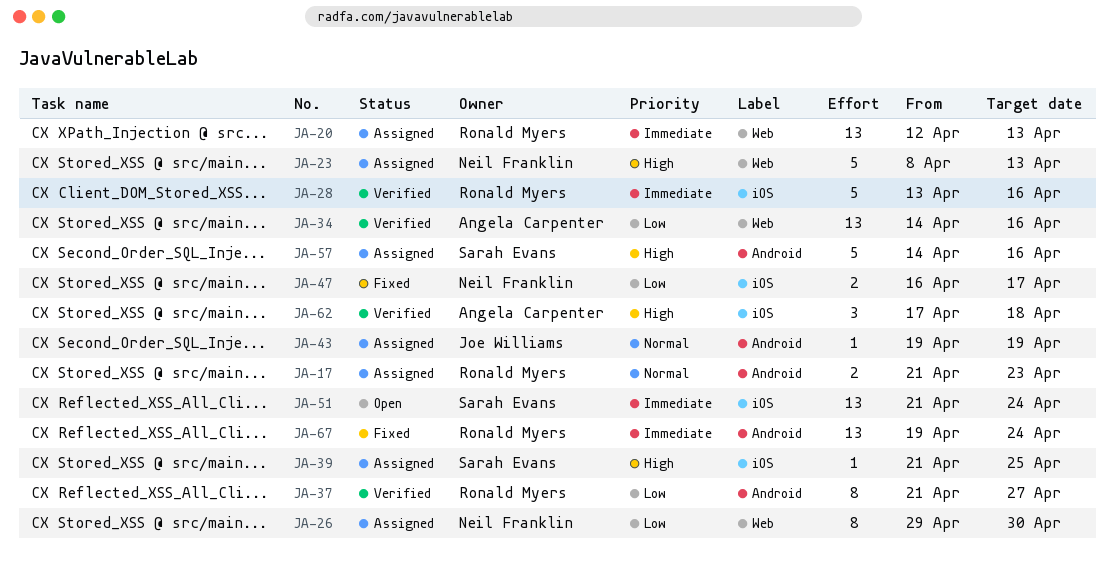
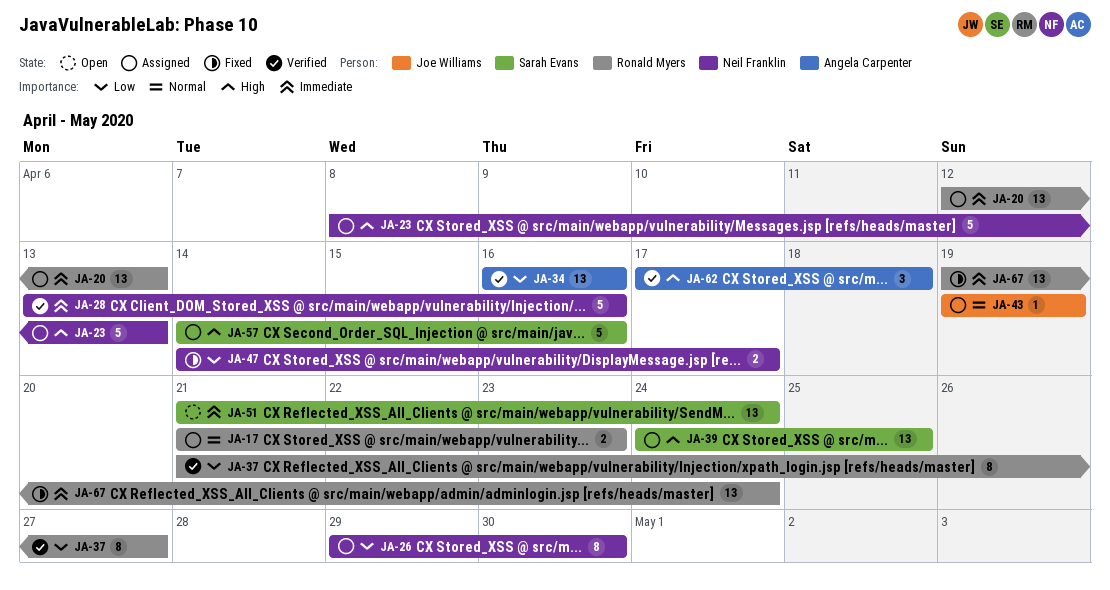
JA-28, owner: Ronald Myers -> Neil Franklin
JA-34, start: Apr 14 -> Apr 16
JA-39, estimate: 1 -> 13
JA-39, start: Apr 21 -> Apr 24
JA-47, start: Apr 16 -> Apr 14

